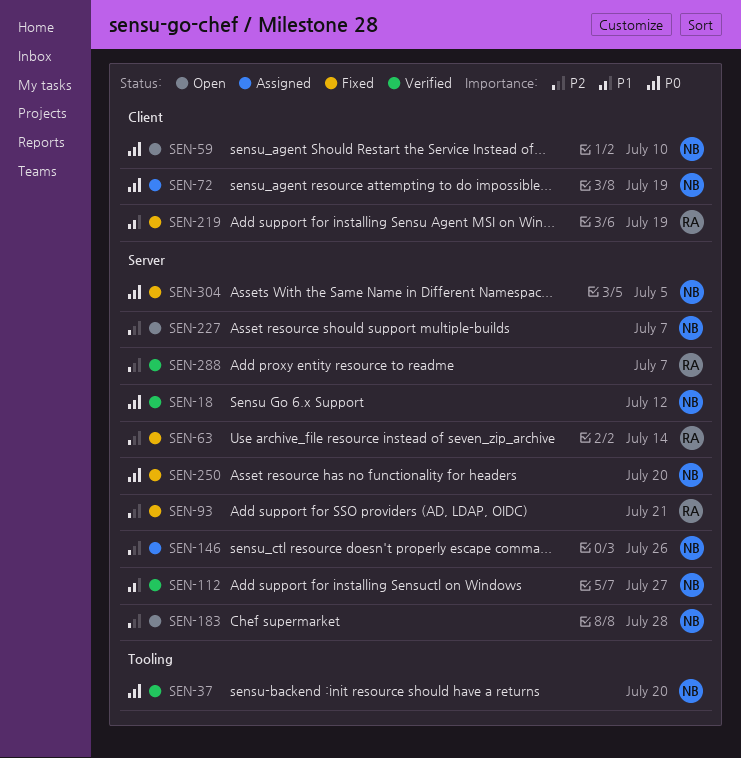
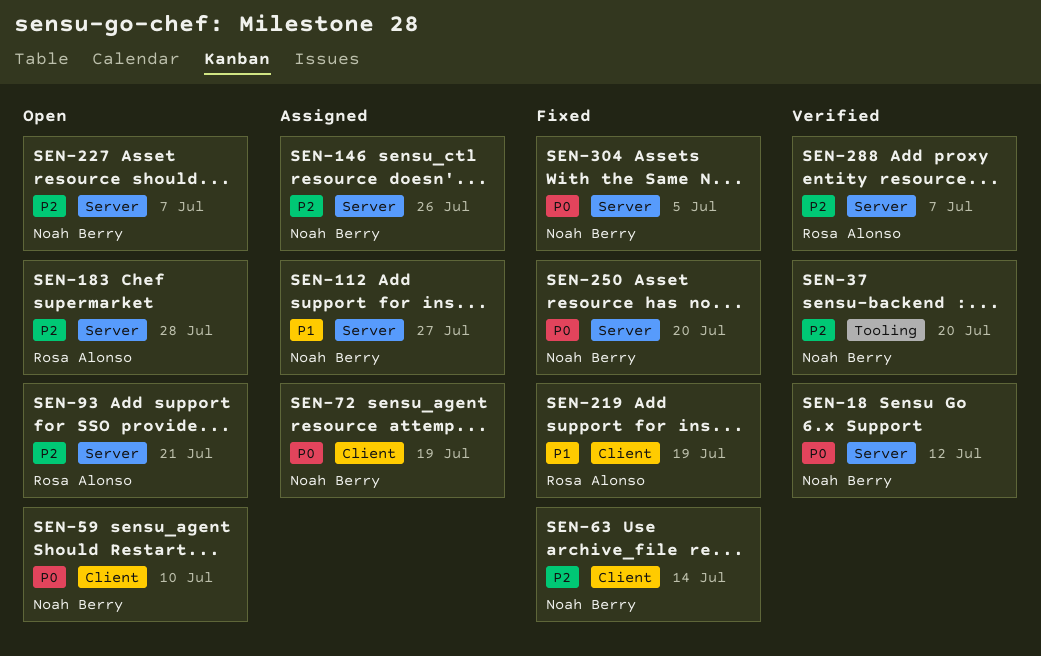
SEN-37, priority: P0 -> P2
SEN-63, owner: Rosa Alonso -> Noah Berry
SEN-63, label: Server -> Client
SEN-93, status: Fixed -> Open
SEN-112, status: Verified -> Assigned
SEN-183, owner: Noah Berry -> Rosa Alonso

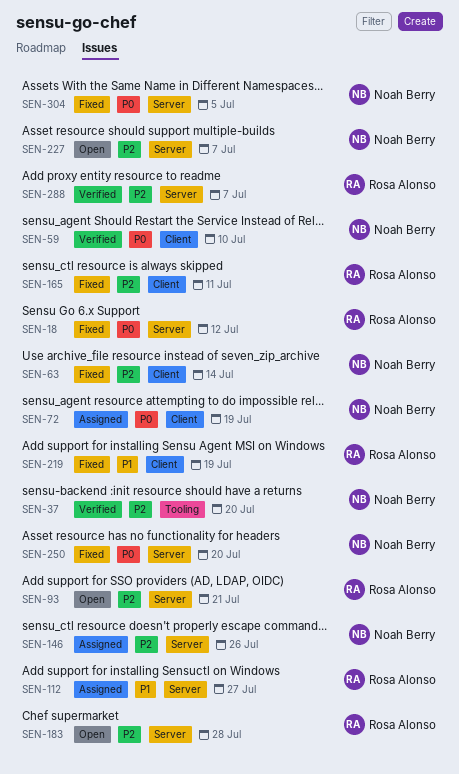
SEN-18, status: Verified -> Fixed
SEN-18, owner: Noah Berry -> Rosa Alonso
SEN-59, status: Open -> Verified
SEN-112, owner: Noah Berry -> Rosa Alonso
SEN-165: none -> present

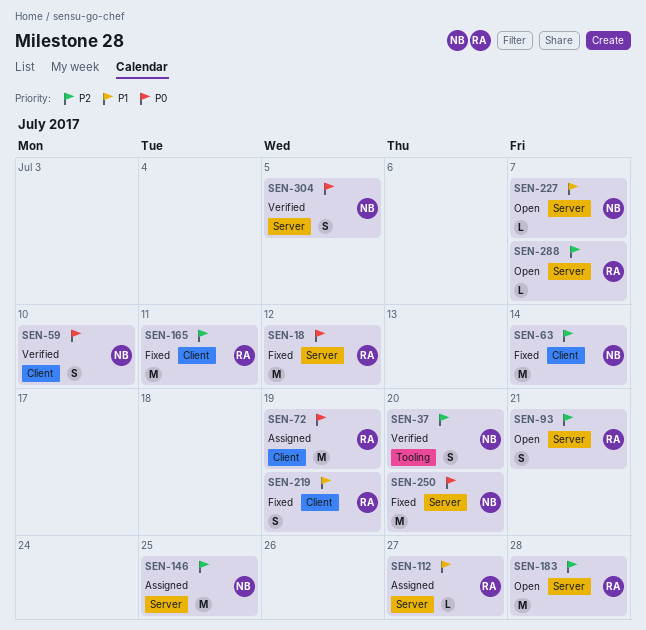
SEN-72, owner: Noah Berry -> Rosa Alonso
SEN-146, due: Jul 26 -> Jul 25
SEN-227, priority: P2 -> P1
SEN-288, status: Verified -> Open
SEN-304, status: Fixed -> Verified

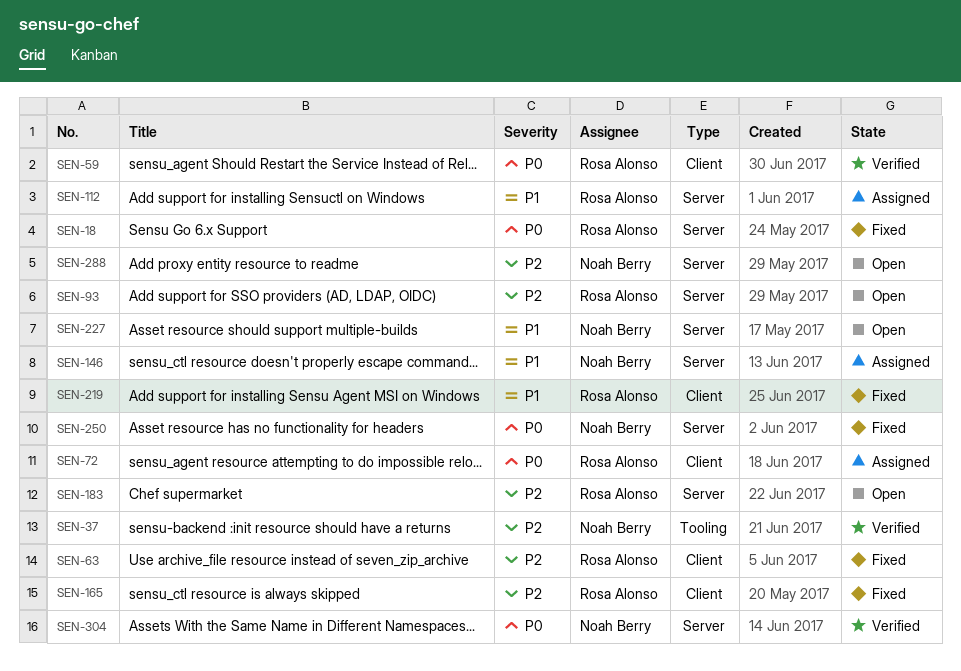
SEN-59, owner: Noah Berry -> Rosa Alonso
SEN-63, owner: Noah Berry -> Rosa Alonso
SEN-146, priority: P2 -> P1
SEN-288, owner: Rosa Alonso -> Noah Berry

